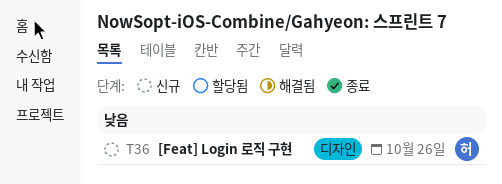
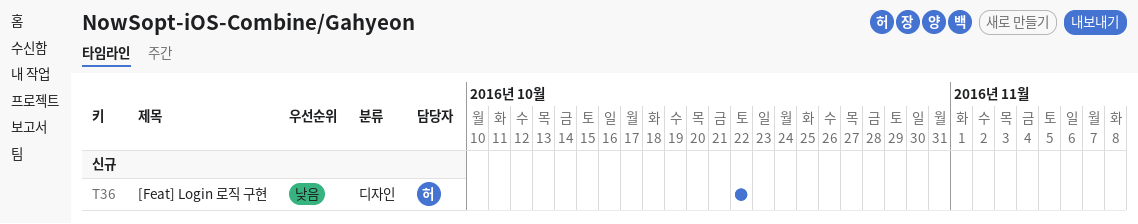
T36, due: Oct 26 -> Oct 22

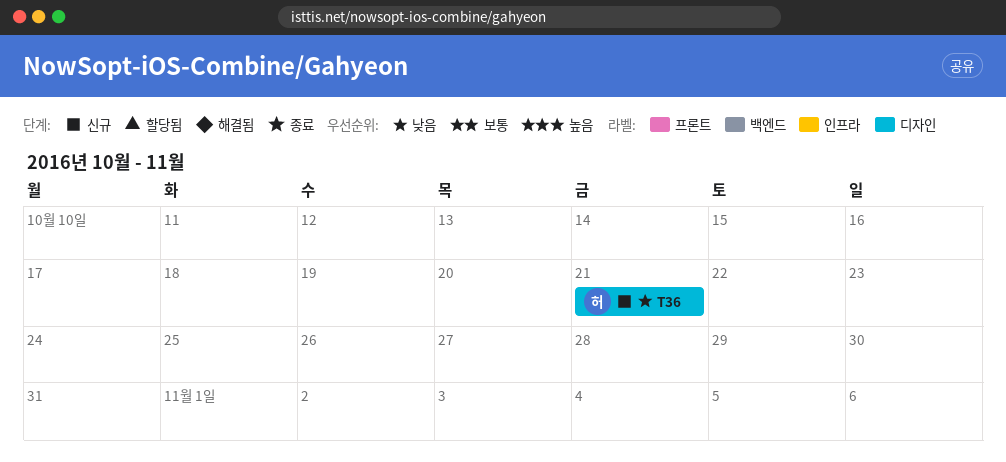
T36, start: Oct 22 -> Oct 21
T36, due: Oct 22 -> Oct 21

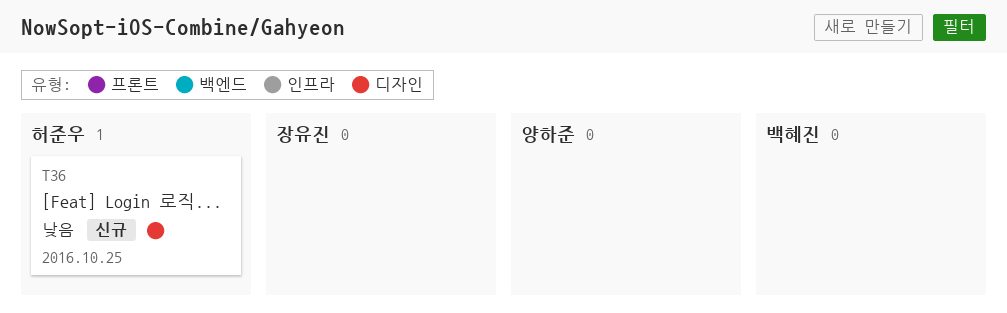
T36, due: Oct 21 -> Oct 25

